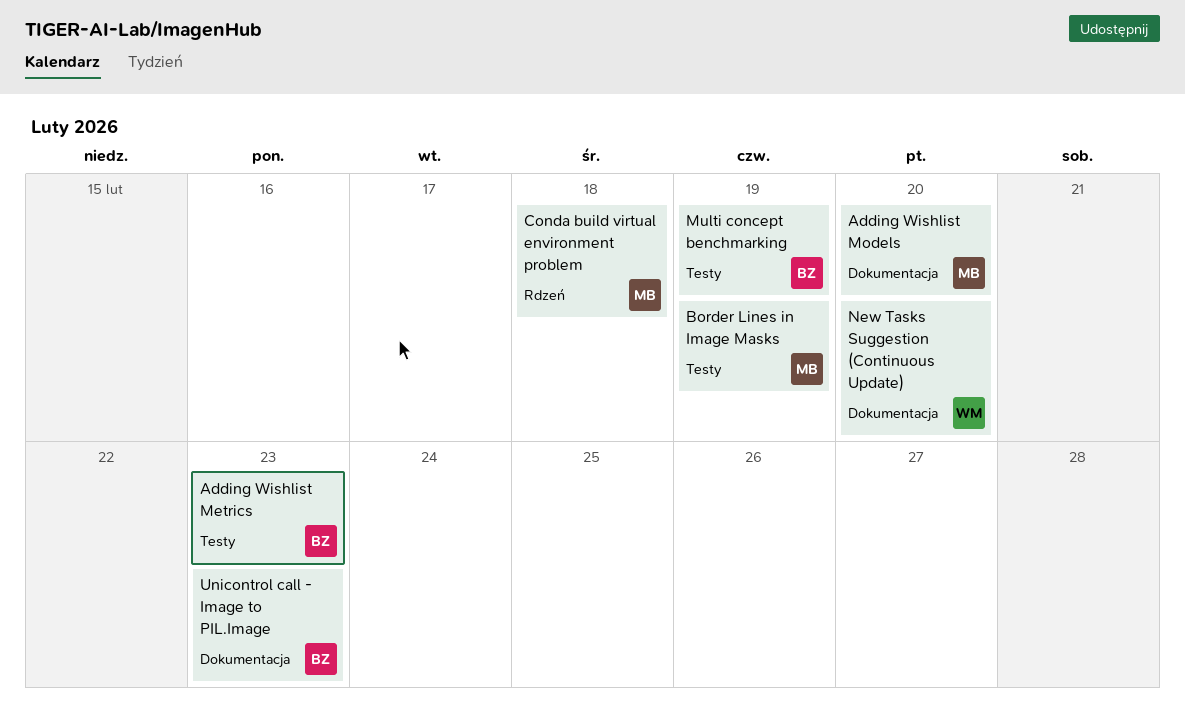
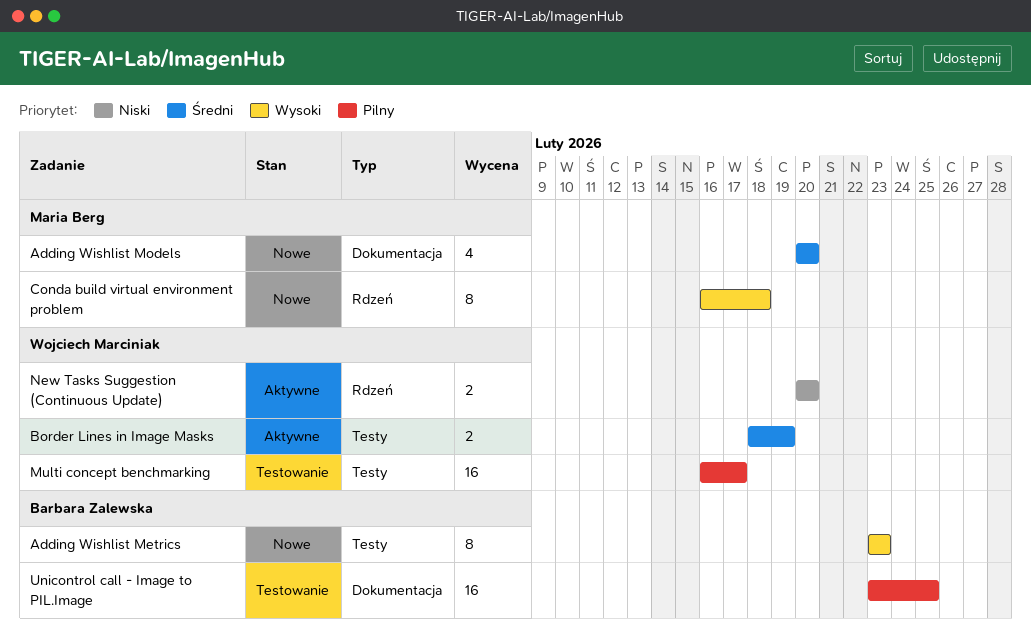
Border Lines in Image Masks, owner: Maria Berg -> Wojciech Marciniak
Multi concept benchmarking, owner: Barbara Zalewska -> Wojciech Marciniak
Multi concept benchmarking, due: Feb 19 -> Feb 17
New Tasks Suggestion (Continuous Update), label: Dokumentacja -> Rdzeń
Unicontrol call - Image to PIL.Image, due: Feb 23 -> Feb 25

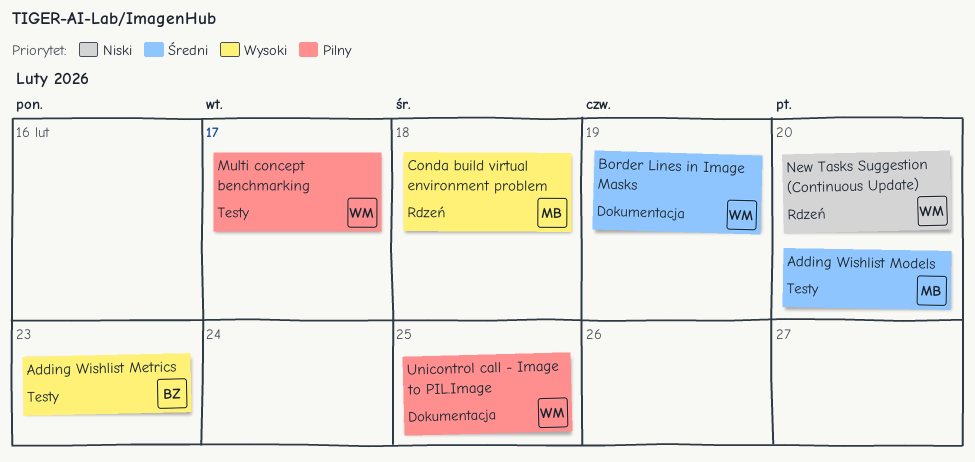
Adding Wishlist Models, label: Dokumentacja -> Testy
Border Lines in Image Masks, label: Testy -> Dokumentacja
Unicontrol call - Image to PIL.Image, owner: Barbara Zalewska -> Wojciech Marciniak

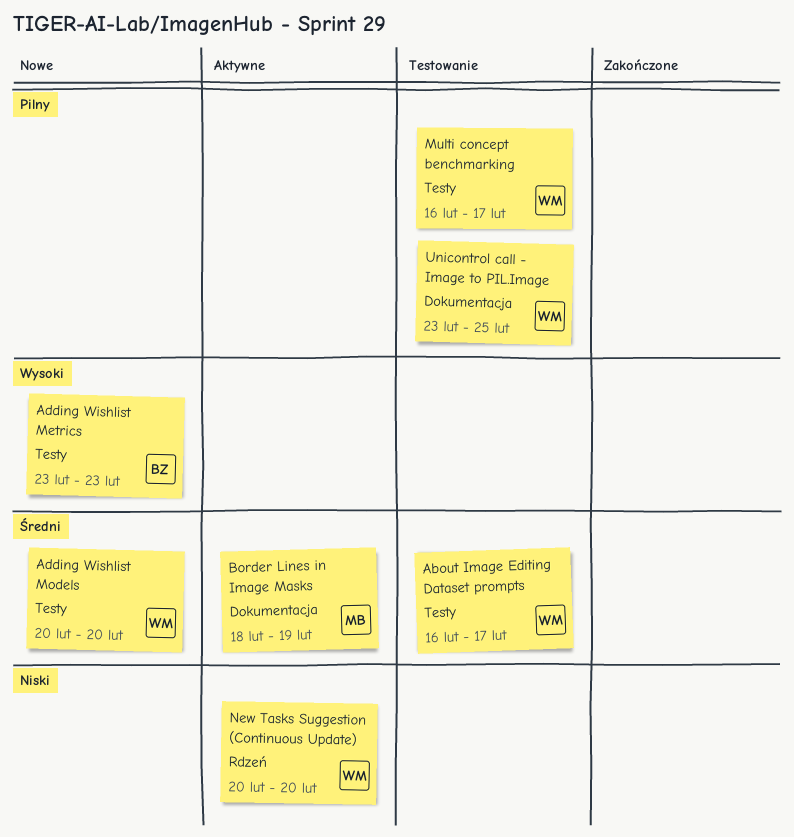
About Image Editing Dataset prompts: none -> present
Adding Wishlist Models, owner: MB -> WM
Border Lines in Image Masks, owner: WM -> MB
Conda build virtual environment problem: present -> none

